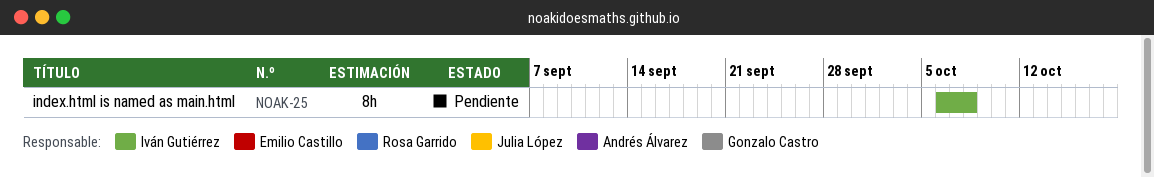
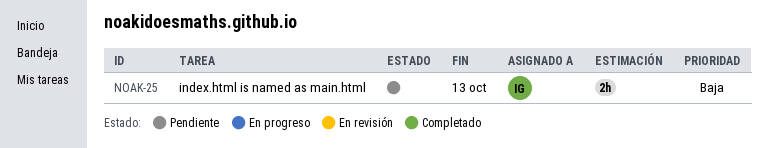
NOAK-25, estimate: 8h -> 2h
NOAK-25, due: Oct 8 -> Oct 13

